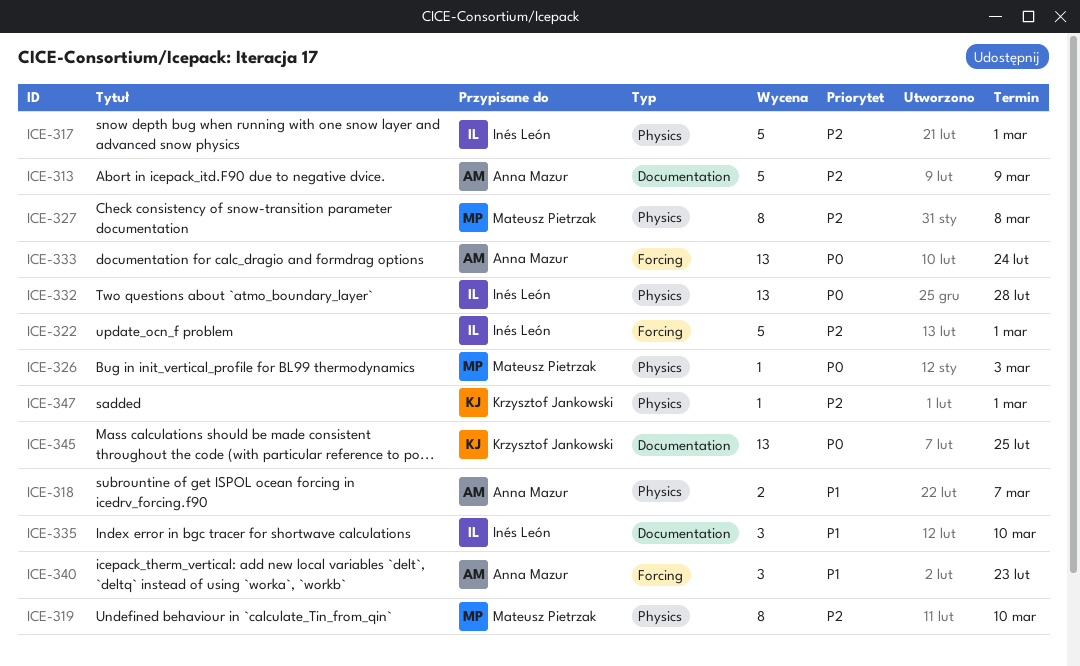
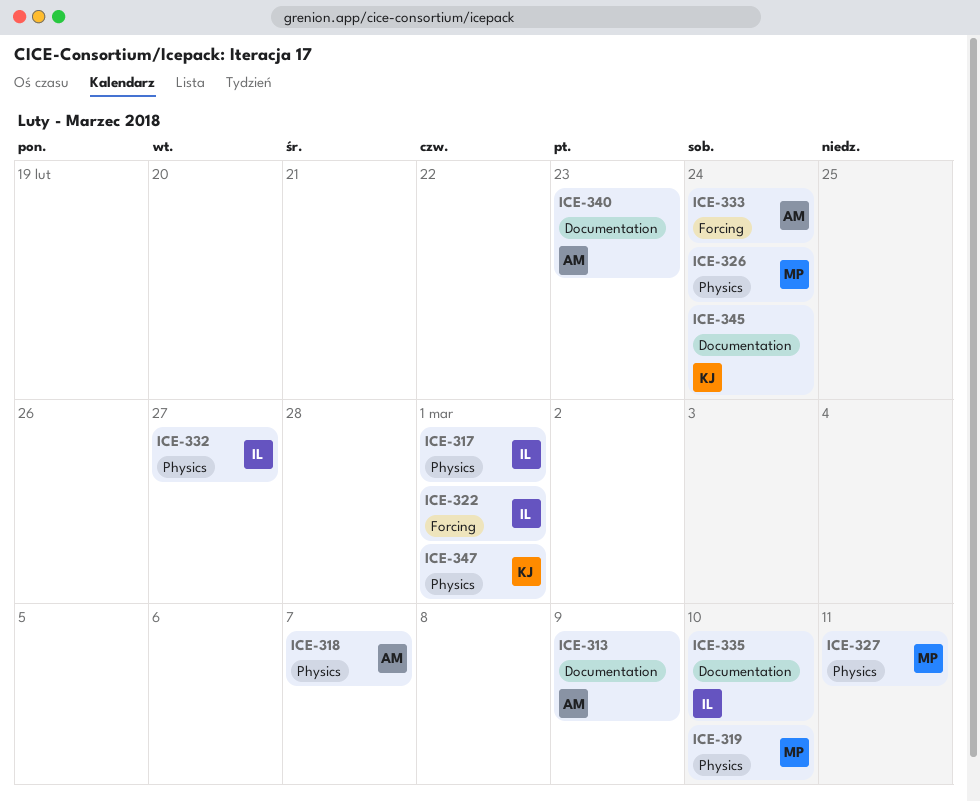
ICE-326, due: Mar 3 -> Feb 24
ICE-327, due: Mar 8 -> Mar 11
ICE-332, due: Feb 28 -> Feb 27
ICE-340, label: Forcing -> Documentation
ICE-345, due: Feb 25 -> Feb 24

